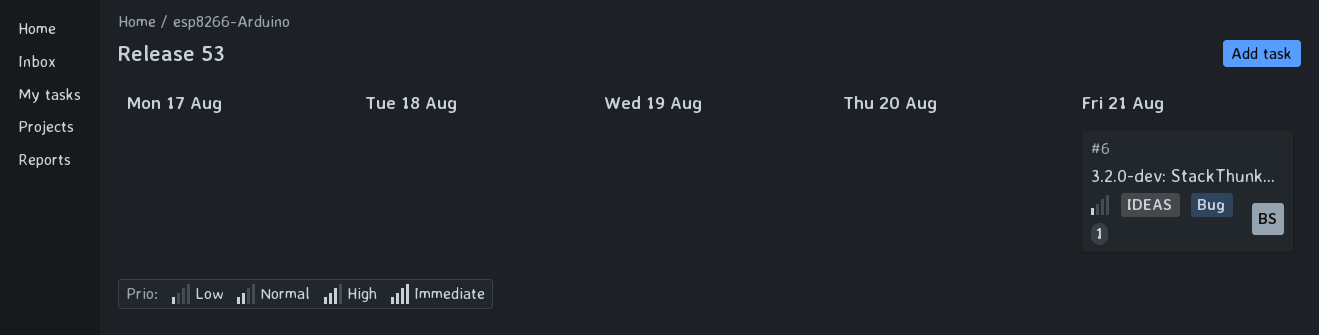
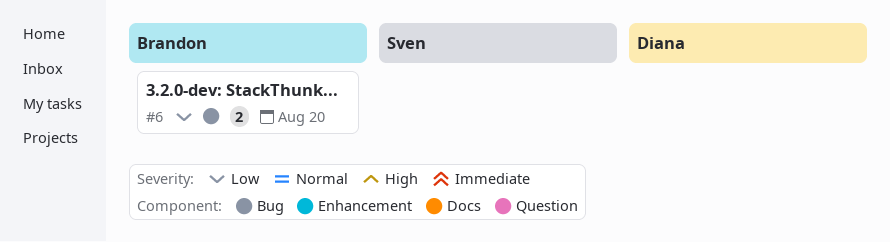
#6, estimate: 1 -> 2
#6, due: Aug 21 -> Aug 20

